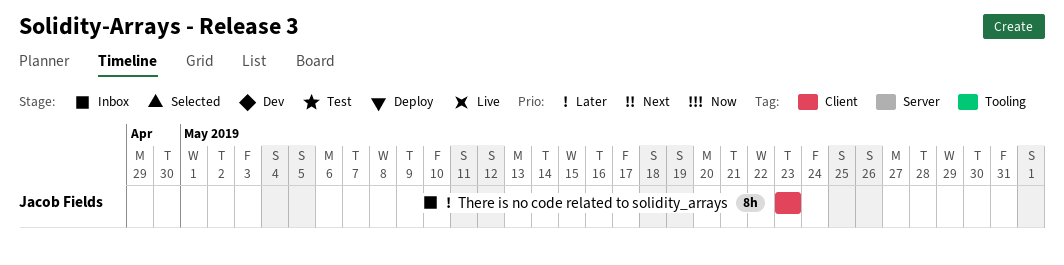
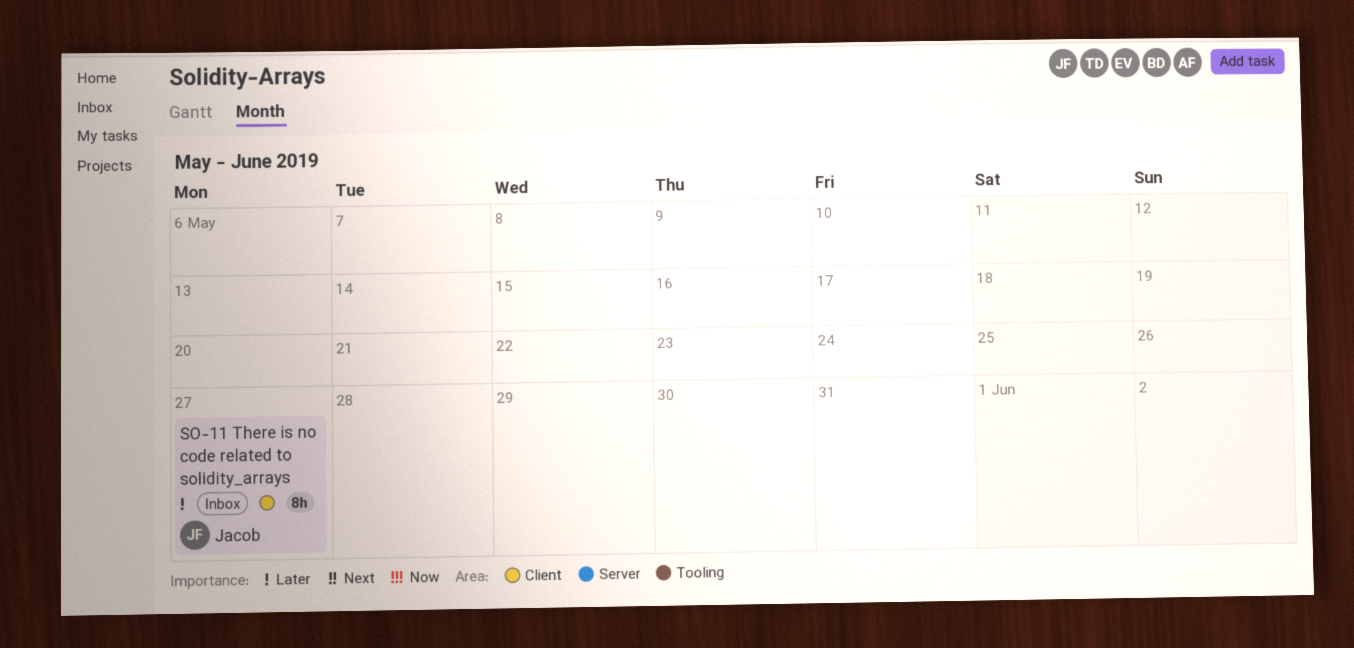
There is no code related to solidity_arrays, due: May 23 -> May 27

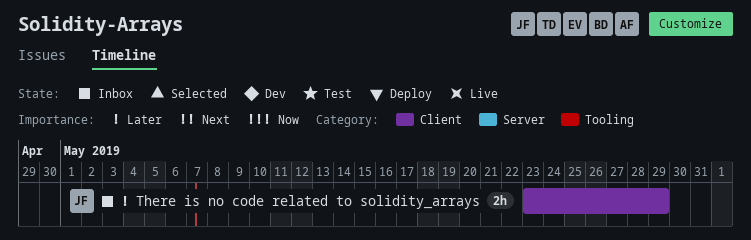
There is no code related to solidity_arrays, estimate: 8h -> 2h
There is no code related to solidity_arrays, due: May 27 -> May 29

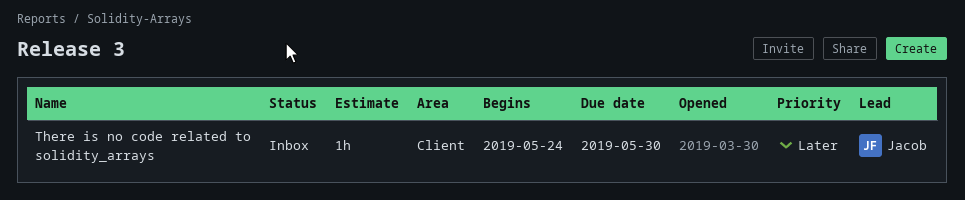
There is no code related to solidity_arrays, estimate: 2h -> 1h
There is no code related to solidity_arrays, start: May 23 -> May 24
There is no code related to solidity_arrays, due: May 29 -> May 30

